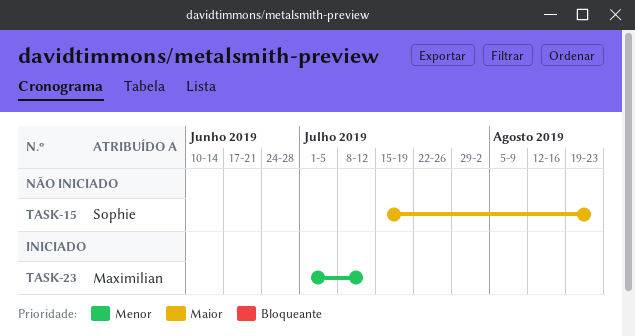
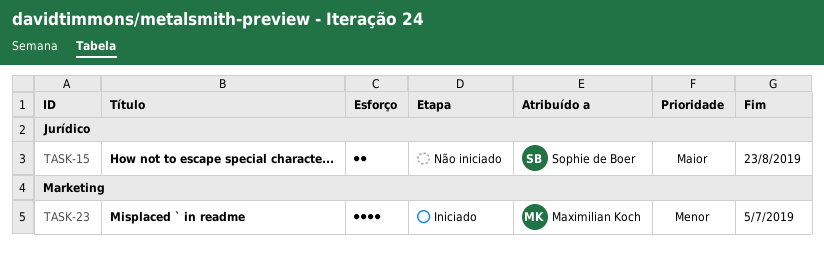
TASK-23, due: Jul 12 -> Jul 5

